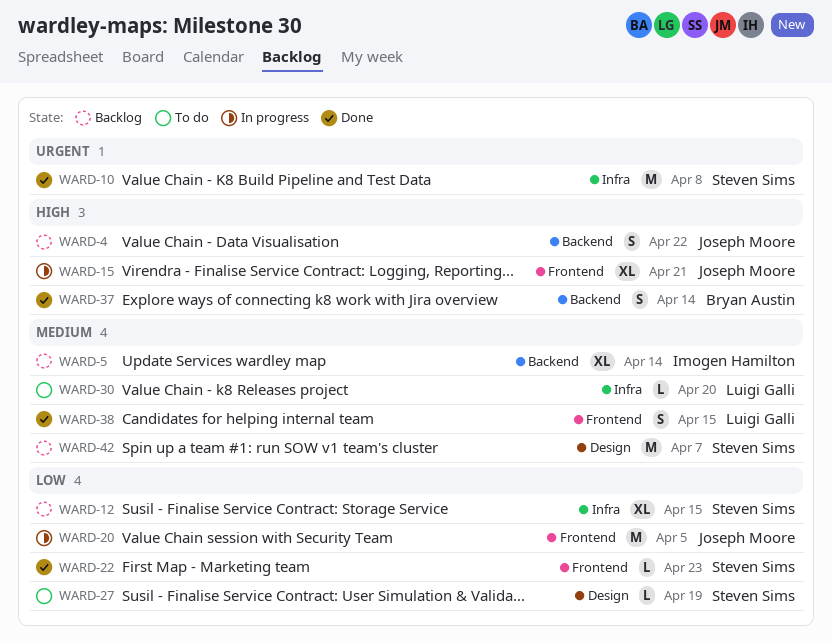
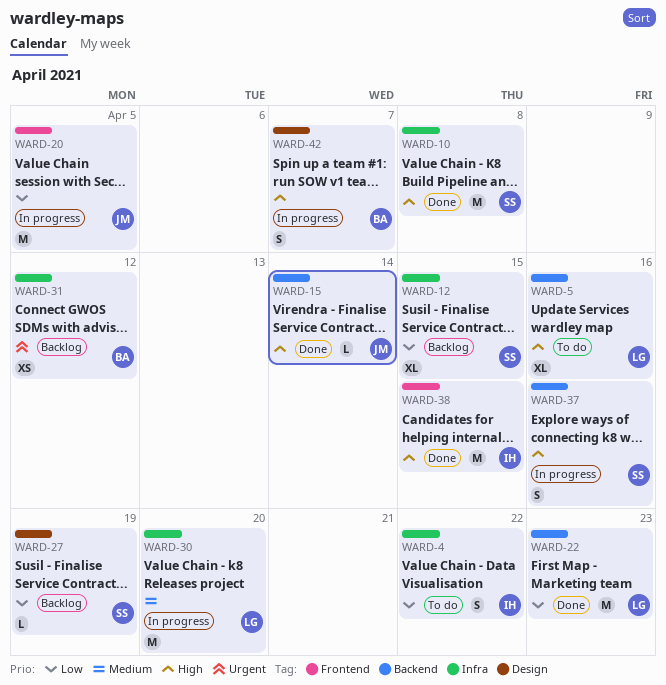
WARD-4, status: Backlog -> To do
WARD-4, owner: Joseph Moore -> Imogen Hamilton
WARD-4, priority: High -> Low
WARD-4, label: Backend -> Infra
WARD-5, status: Backlog -> To do
WARD-5, owner: Imogen Hamilton -> Luigi Galli
WARD-5, priority: Medium -> High
WARD-5, due: Apr 14 -> Apr 16
WARD-10, priority: Urgent -> High
WARD-15, status: In progress -> Done
WARD-15, label: Frontend -> Backend
WARD-15, estimate: XL -> L
WARD-15, due: Apr 21 -> Apr 14
WARD-22, owner: Steven Sims -> Luigi Galli
WARD-22, label: Frontend -> Backend
WARD-22, estimate: L -> M
WARD-27, status: To do -> Backlog
WARD-30, status: To do -> In progress
WARD-30, estimate: L -> M
WARD-31: none -> present
WARD-37, status: Done -> In progress
WARD-37, owner: Bryan Austin -> Steven Sims
WARD-37, due: Apr 14 -> Apr 16
WARD-38, owner: Luigi Galli -> Imogen Hamilton
WARD-38, priority: Medium -> High
WARD-38, estimate: S -> M
WARD-42, status: Backlog -> In progress
WARD-42, owner: Steven Sims -> Bryan Austin
WARD-42, priority: Medium -> High
WARD-42, estimate: M -> S

